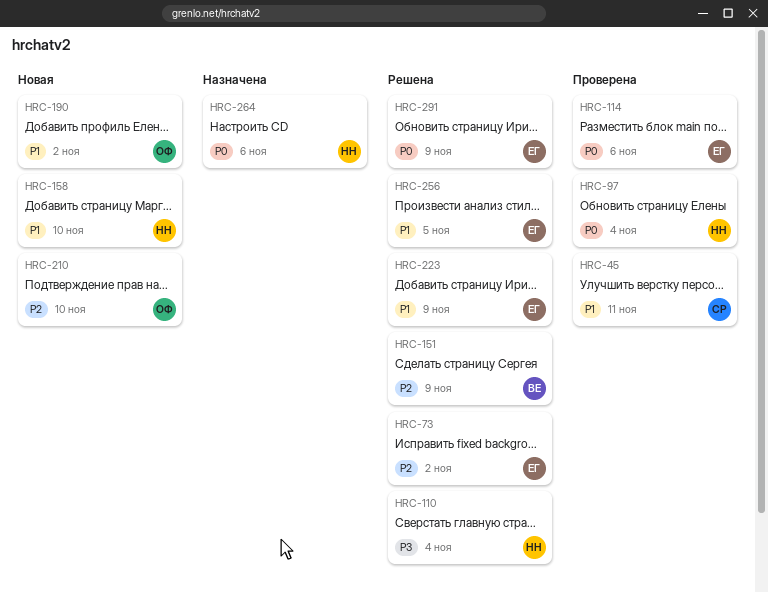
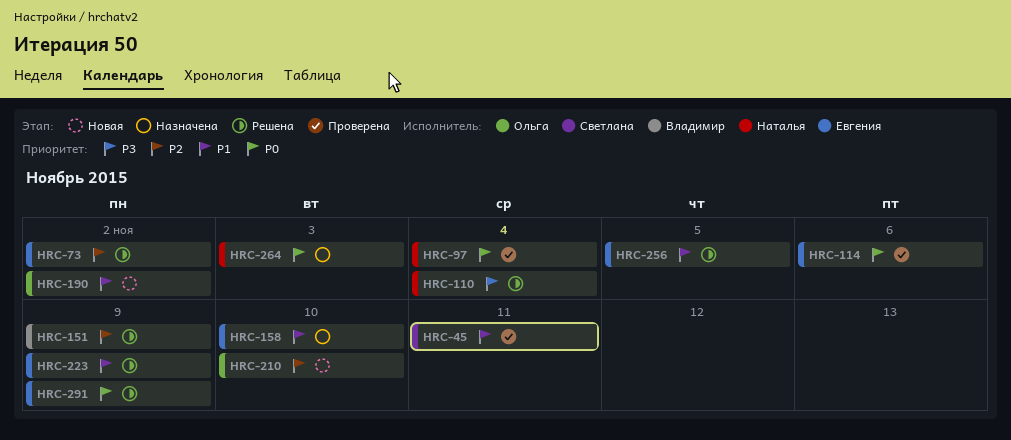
HRC-158, status: Новая -> Назначена
HRC-158, owner: Наталья -> Евгения
HRC-264, due: Nov 6 -> Nov 3

